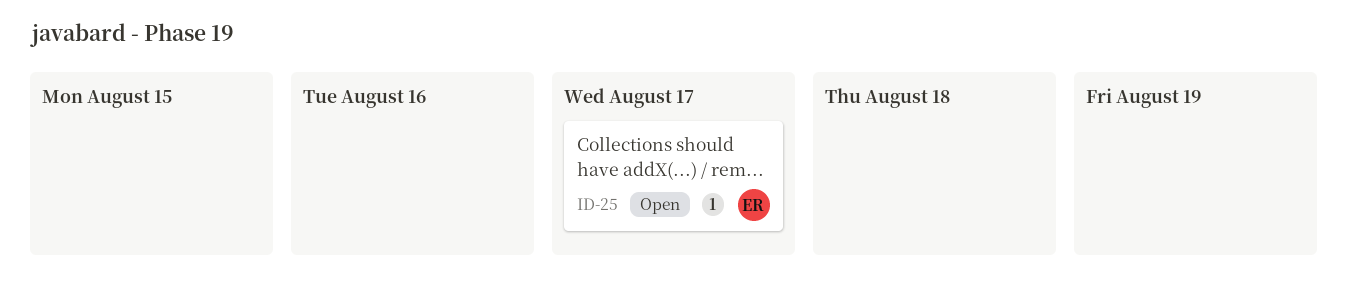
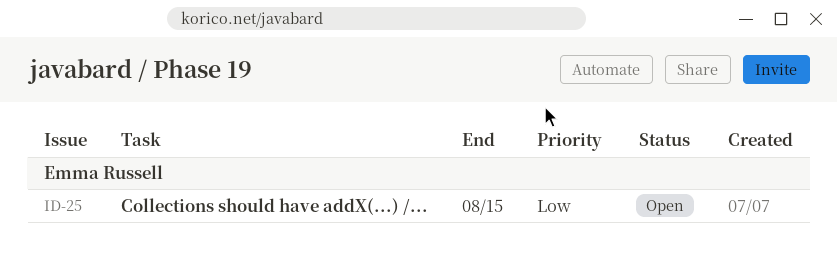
ID-25, due: Aug 17 -> Aug 15

